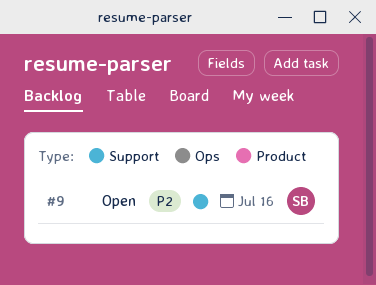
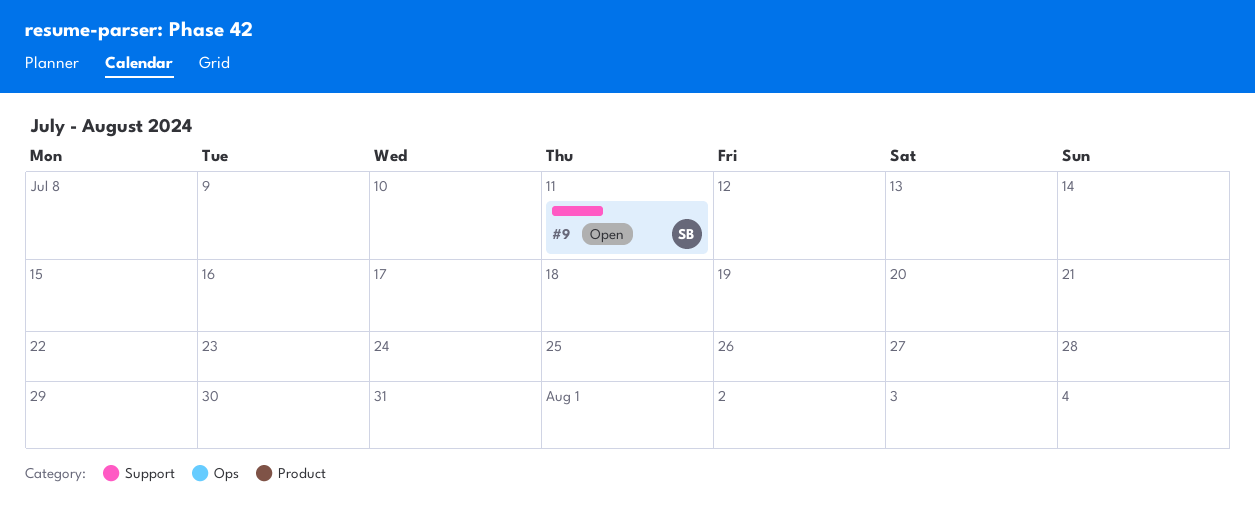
#9, due: Jul 16 -> Jul 11

